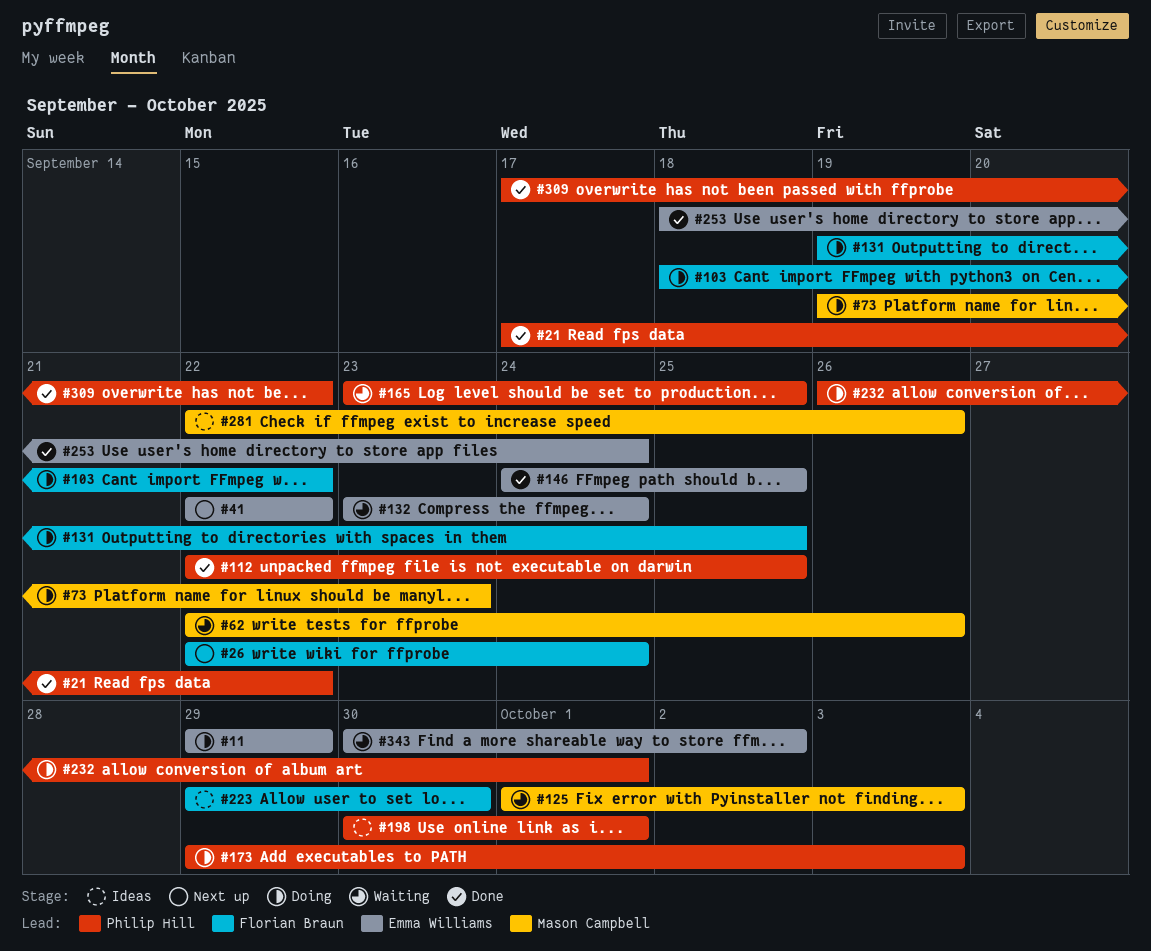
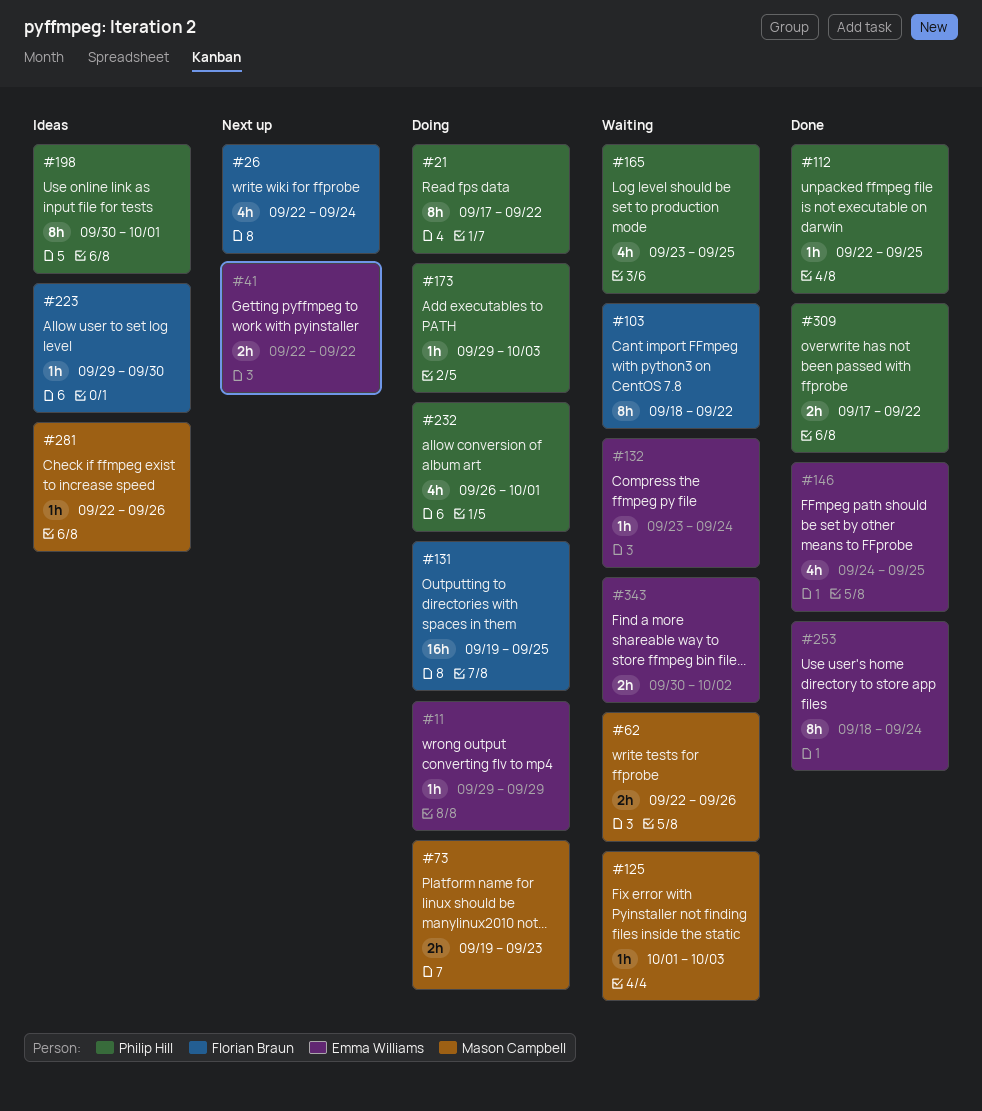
#21, status: Done -> Doing
#103, status: Doing -> Waiting

